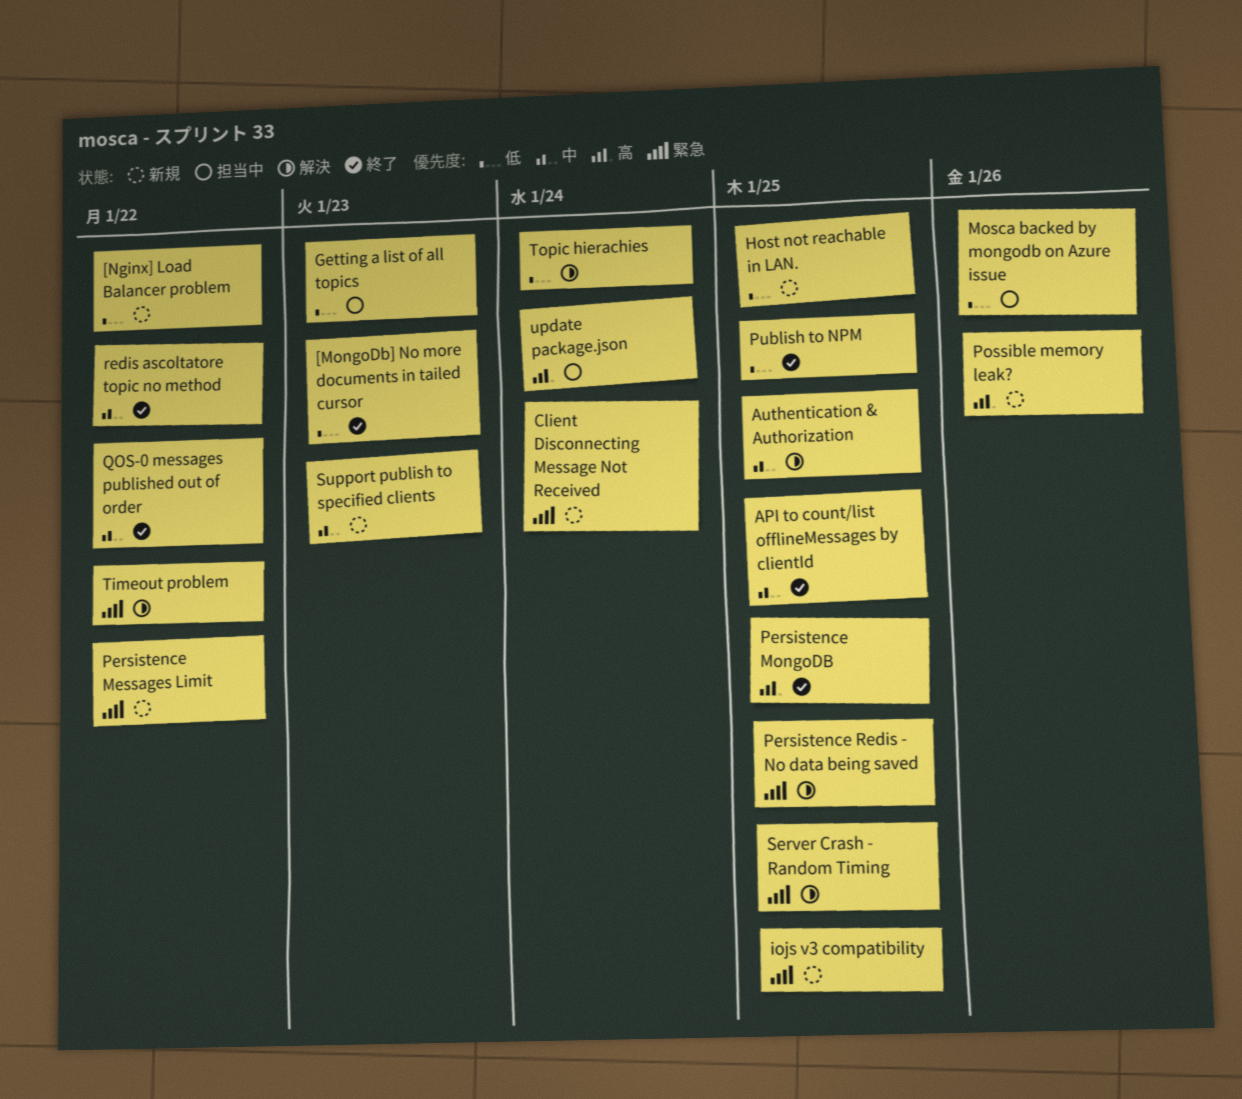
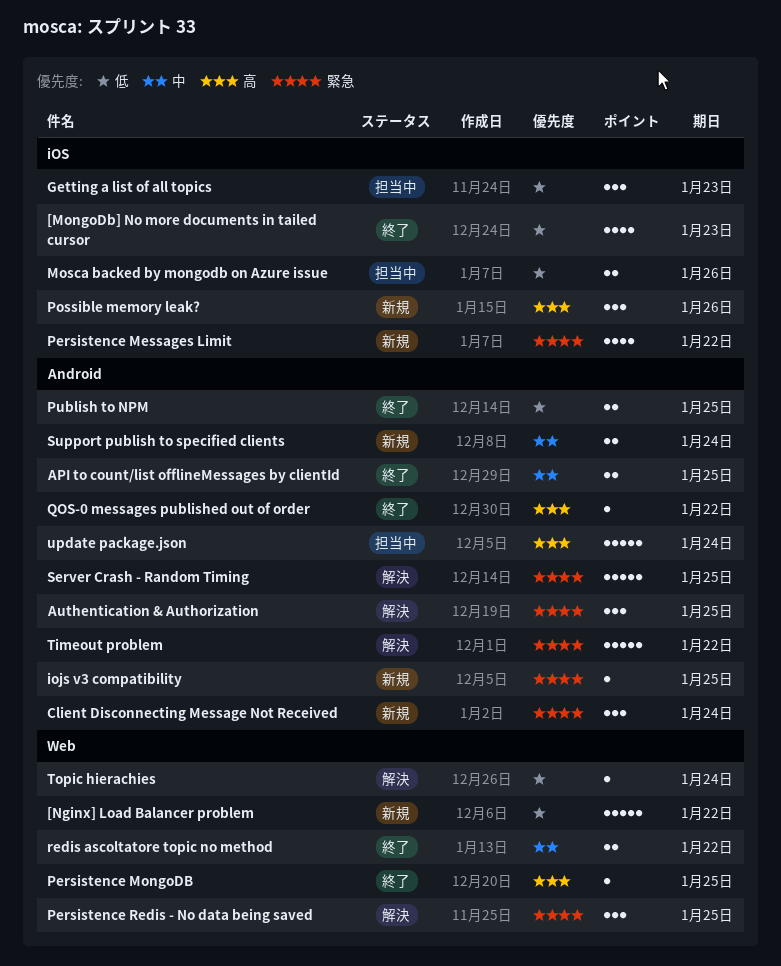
Authentication & Authorization, priority: 中 -> 緊急
Host not reachable in LAN.: present -> none
QOS-0 messages published out of order, priority: 中 -> 高
Support publish to specified clients, due: Jan 23 -> Jan 24

